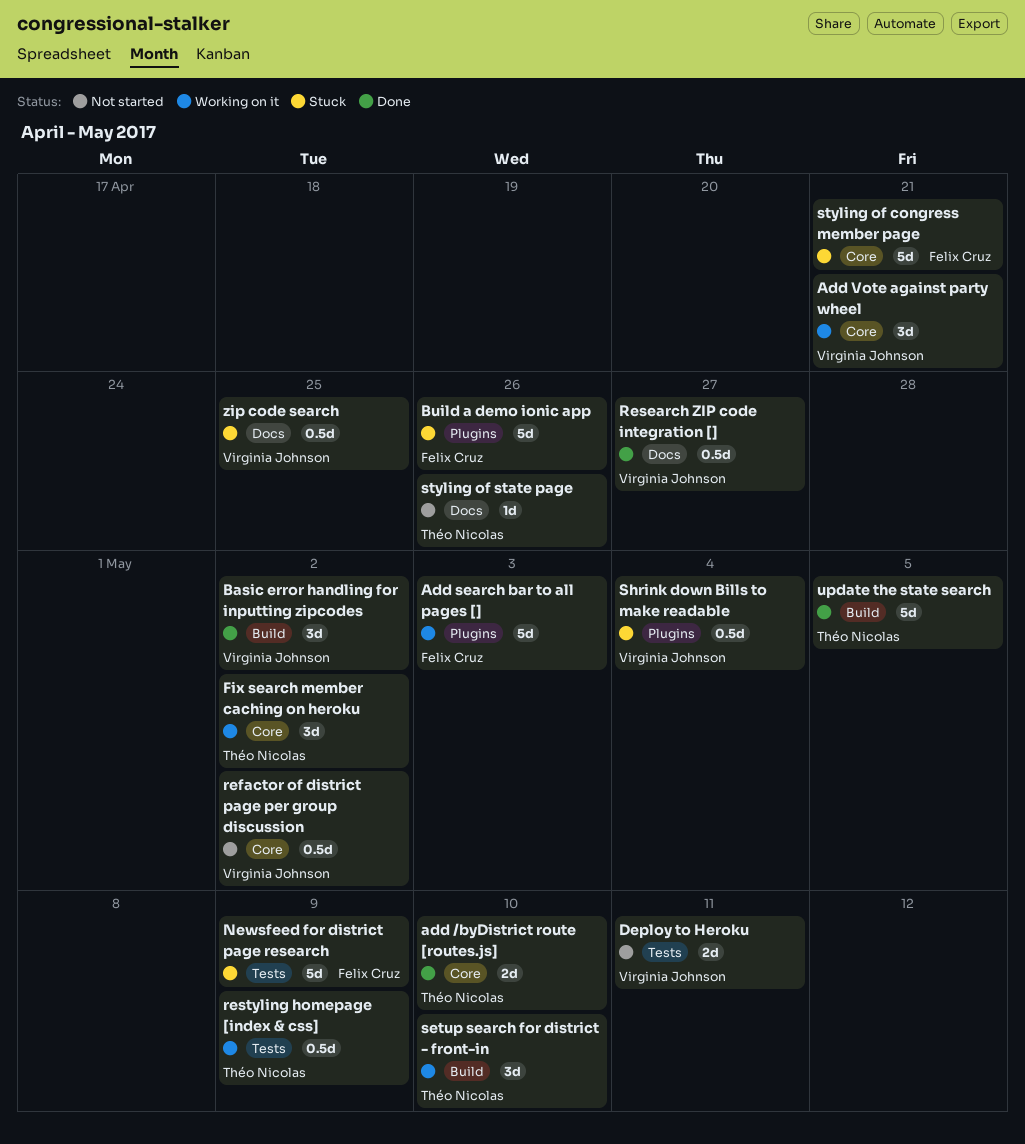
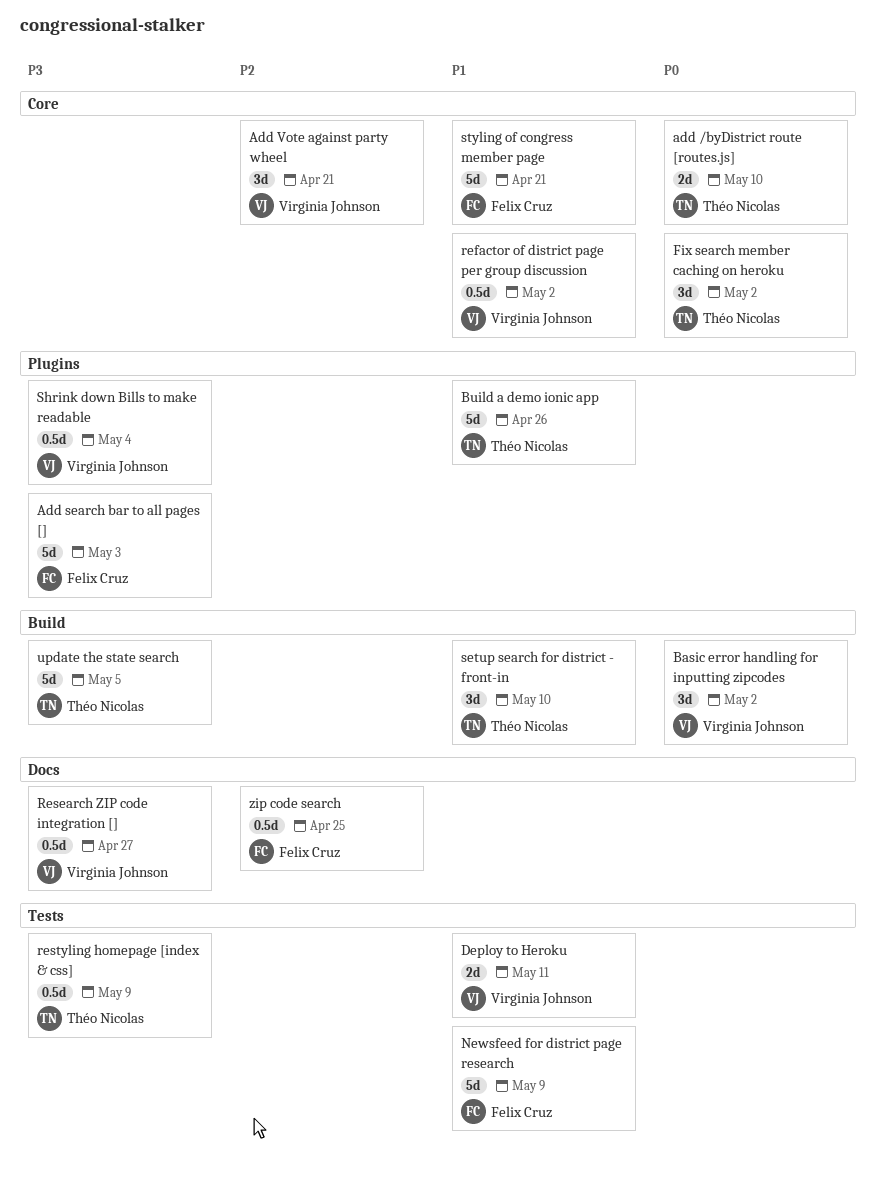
Build a demo ionic app, owner: Felix Cruz -> Théo Nicolas
styling of state page: present -> none
zip code search, owner: Virginia Johnson -> Felix Cruz

